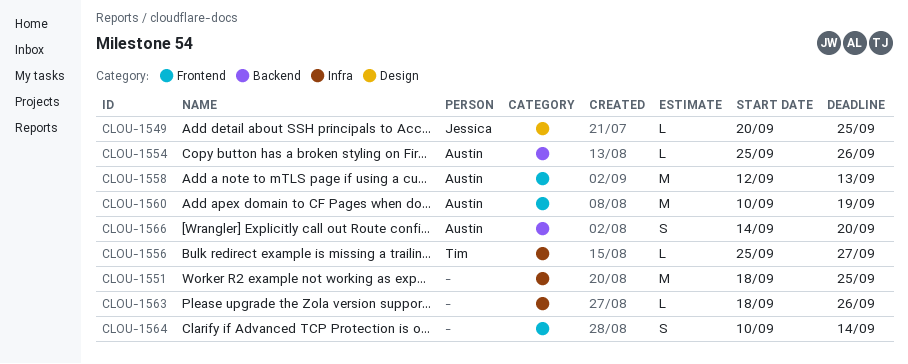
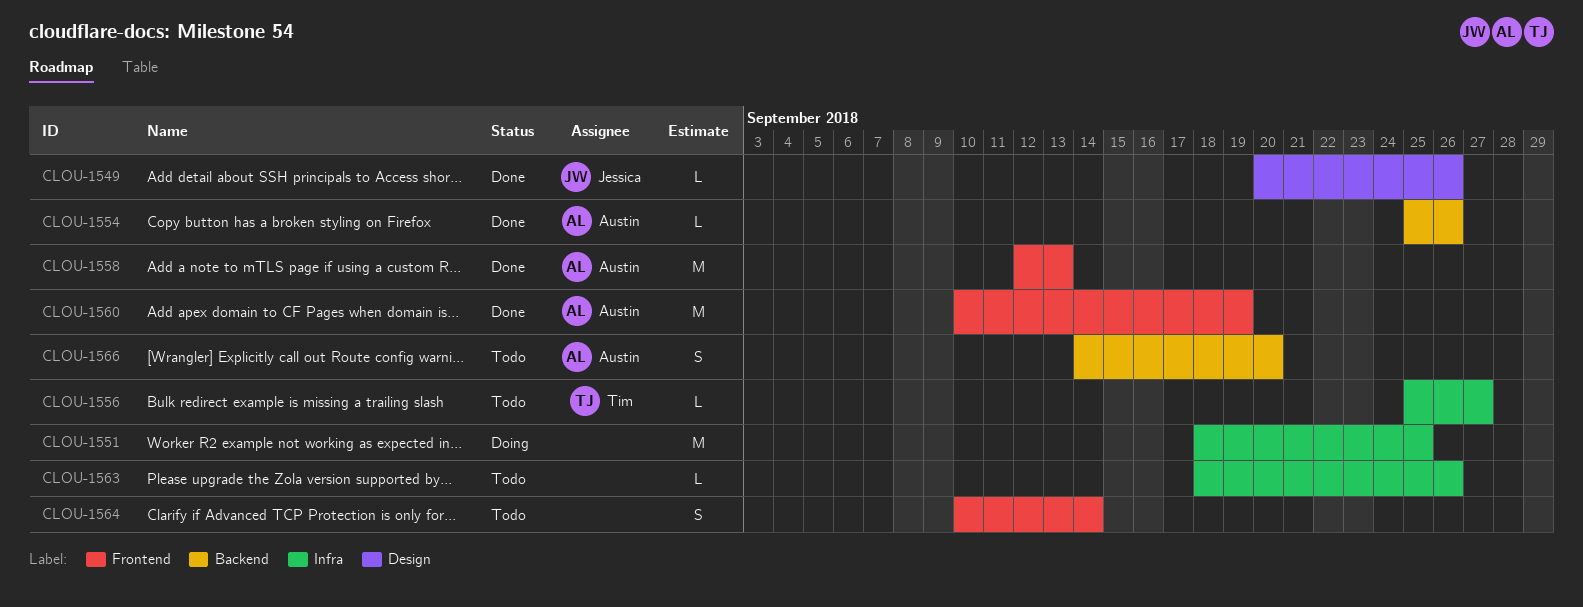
CLOU-1549, due: Sep 25 -> Sep 26

